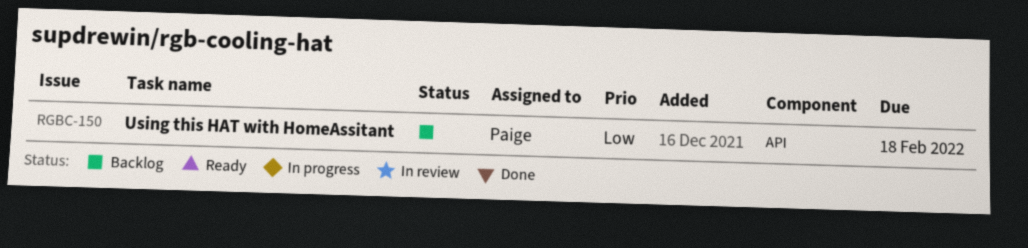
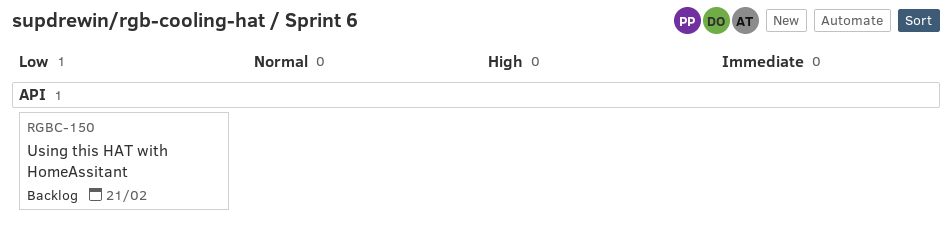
RGBC-150, due: Feb 18 -> Feb 21

